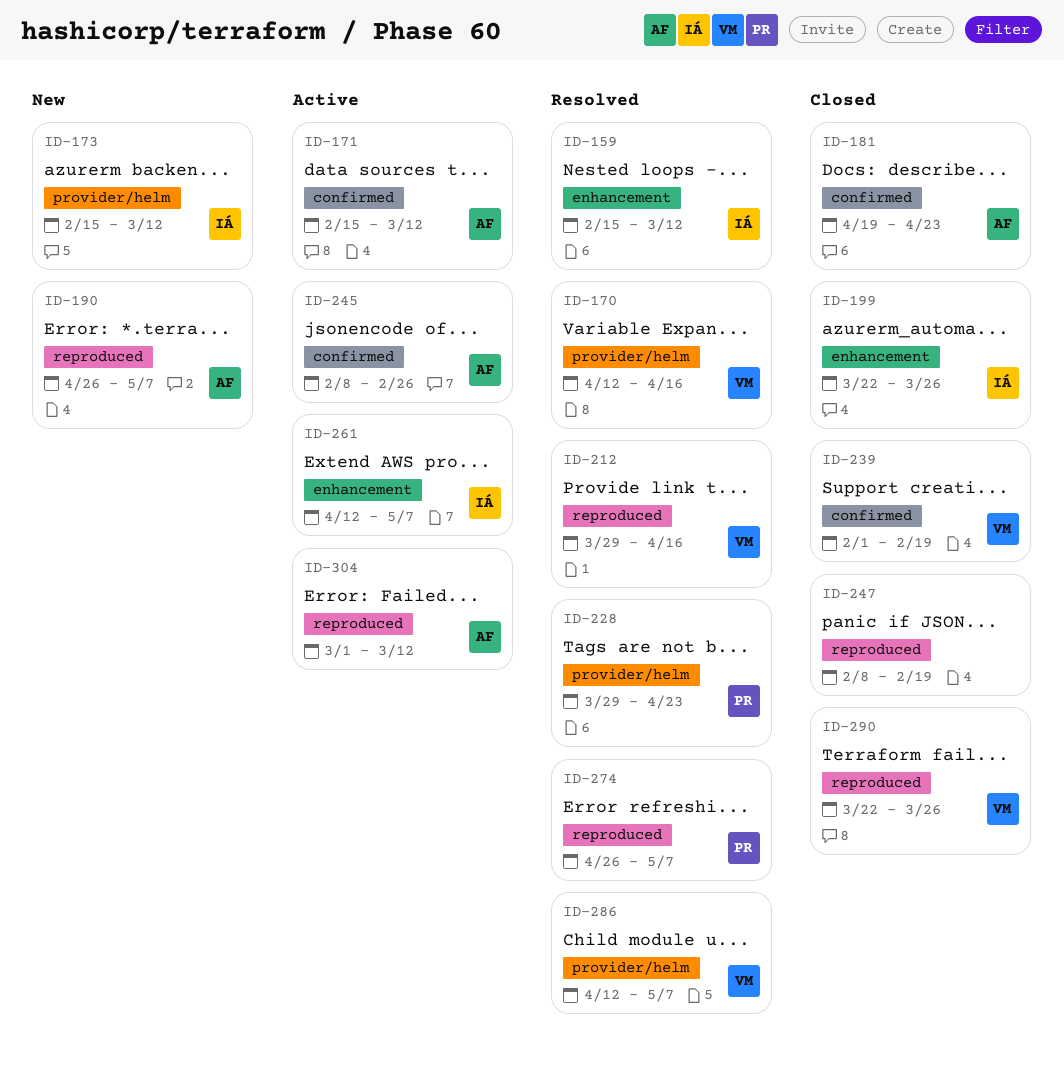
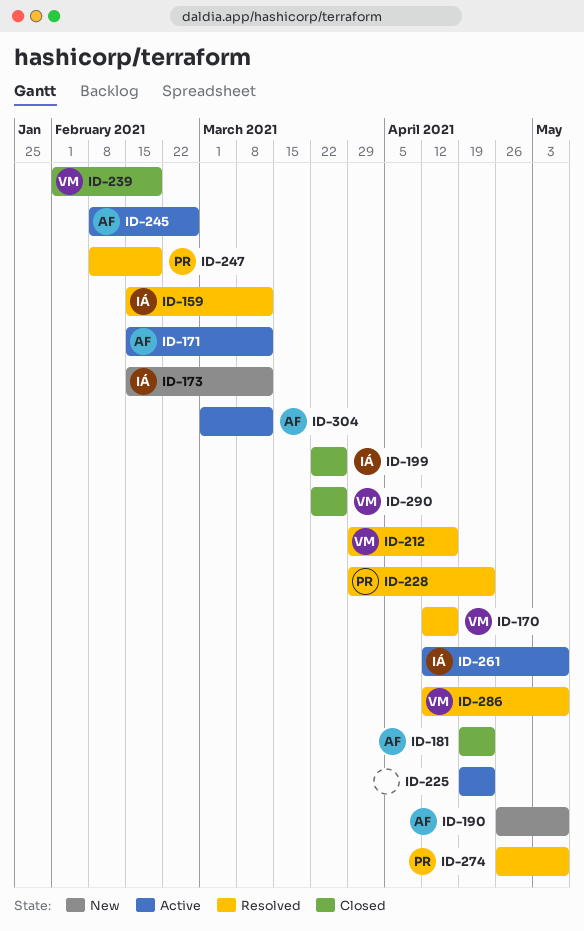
ID-225: none -> present
ID-247, status: Closed -> Resolved
ID-247, owner: none -> PR

